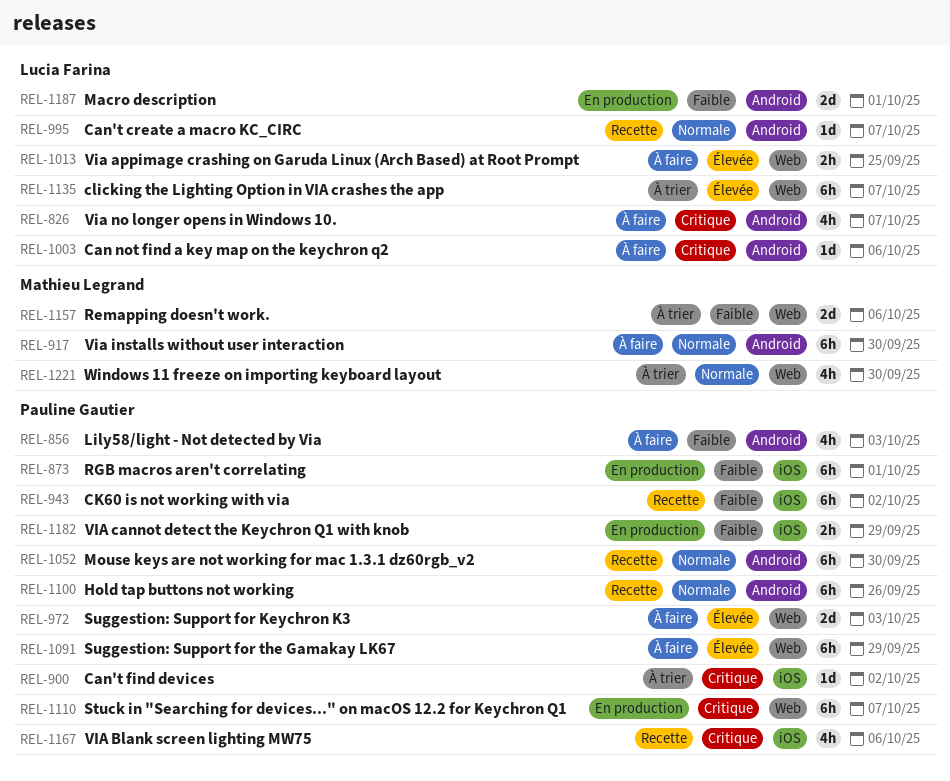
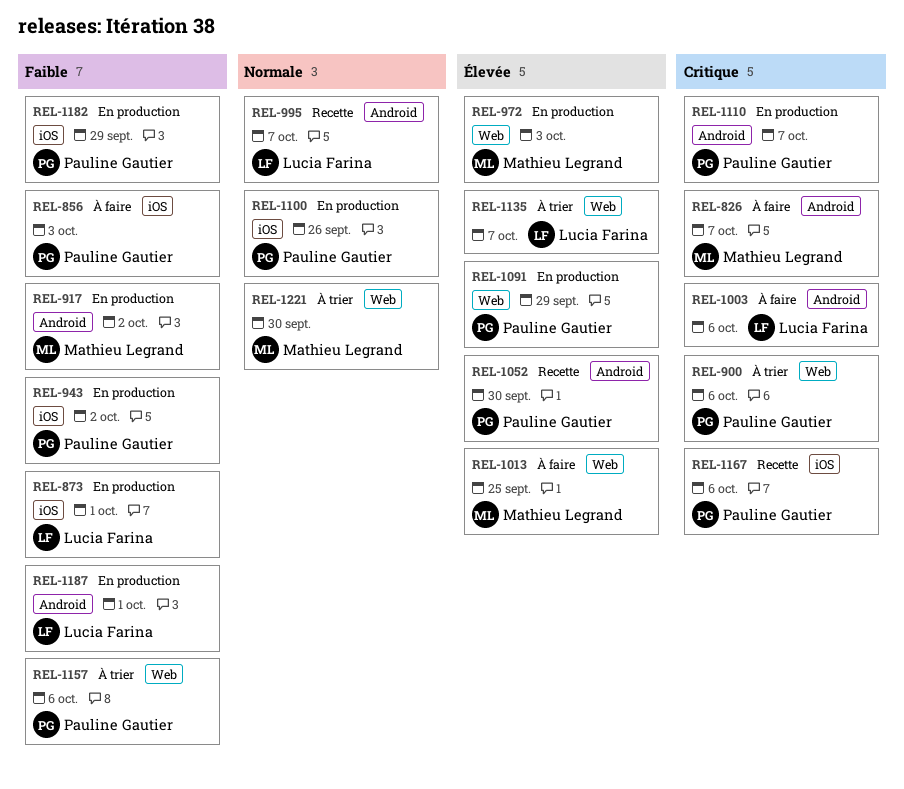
REL-826, owner: Lucia Farina -> Mathieu Legrand
REL-856, label: Android -> iOS
REL-873, owner: Pauline Gautier -> Lucia Farina
REL-900, label: iOS -> Web
REL-900, due: Oct 2 -> Oct 6
REL-917, status: À faire -> En production
REL-917, priority: Normale -> Faible
REL-917, due: Sep 30 -> Oct 2
REL-943, status: Recette -> En production
REL-972, status: À faire -> En production
REL-972, owner: Pauline Gautier -> Mathieu Legrand
REL-1013, owner: Lucia Farina -> Mathieu Legrand
REL-1052, priority: Normale -> Élevée
REL-1091, status: À faire -> En production
REL-1100, status: Recette -> En production
REL-1100, label: Android -> iOS
REL-1110, label: Web -> Android
REL-1157, owner: Mathieu Legrand -> Pauline Gautier

